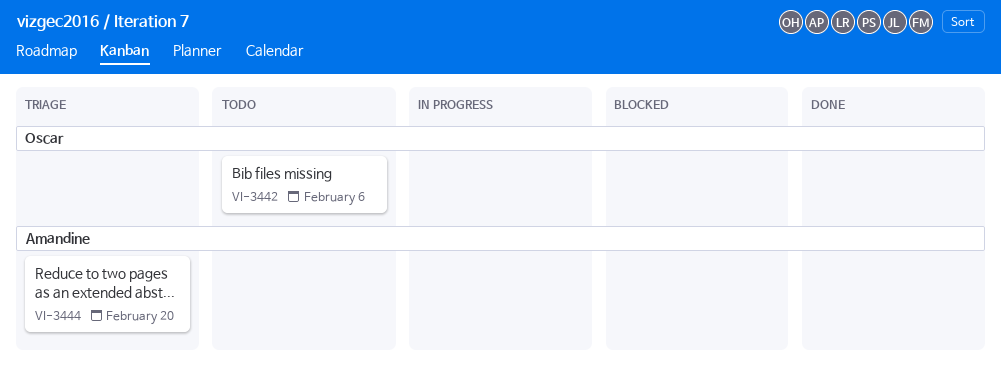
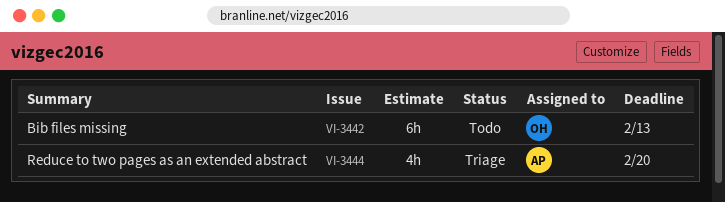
VI-3442, due: Feb 6 -> Feb 13

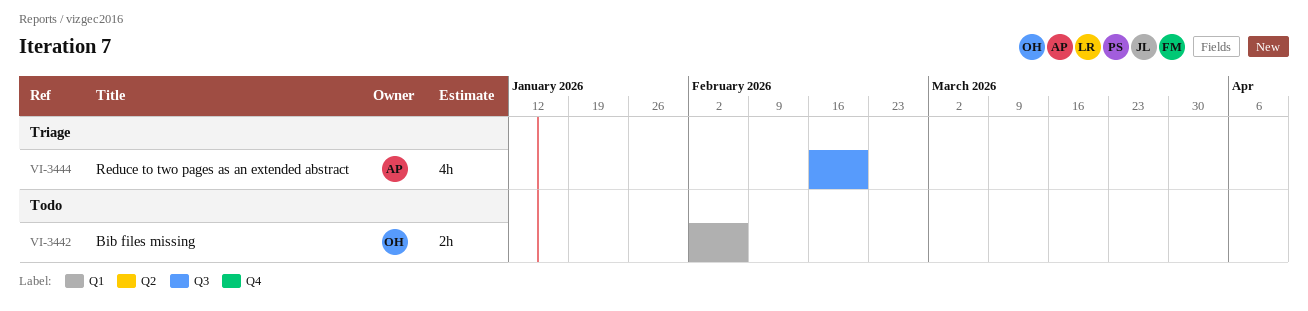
VI-3442, estimate: 6h -> 2h
VI-3442, due: Feb 13 -> Feb 6

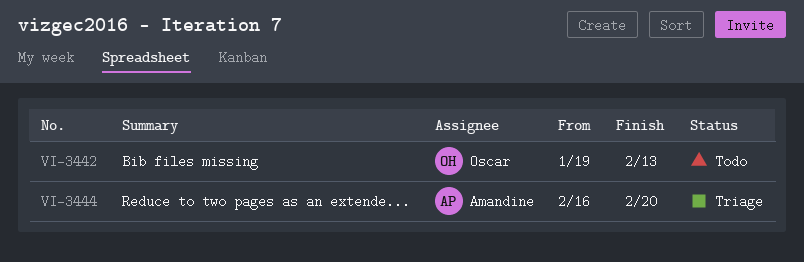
VI-3442, start: Feb 2 -> Jan 19
VI-3442, due: Feb 6 -> Feb 13

